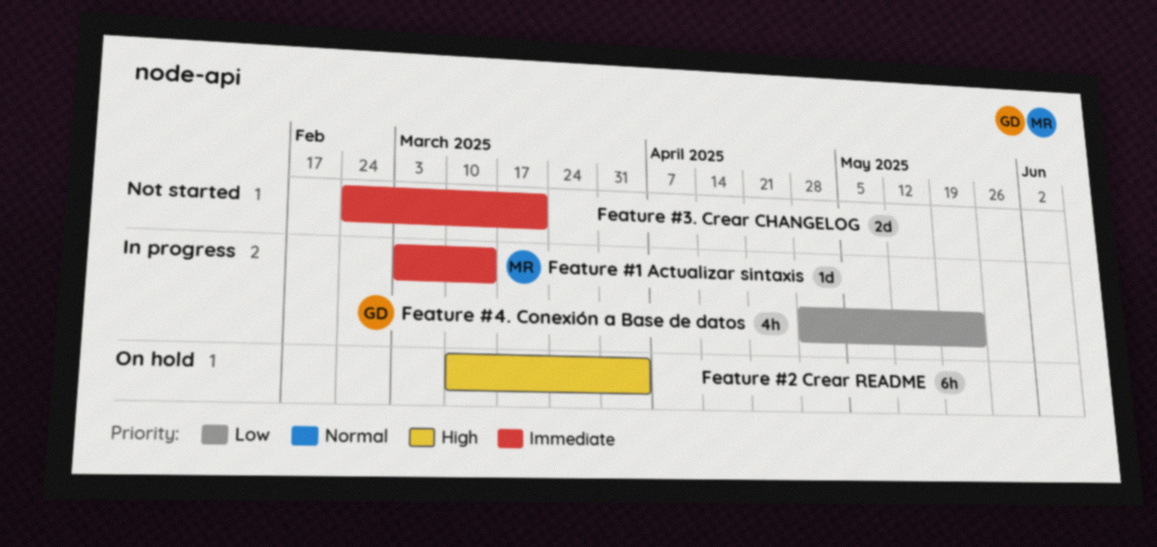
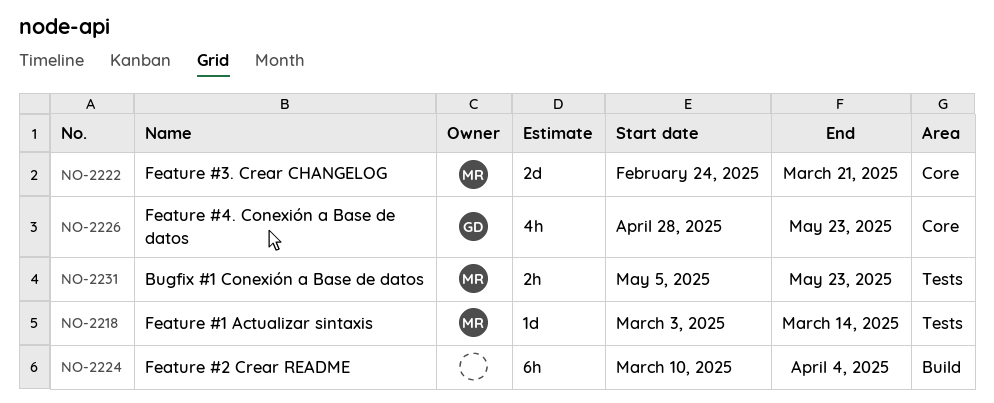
Bugfix #1 Conexión a Base de datos: none -> present
Feature #3. Crear CHANGELOG, owner: none -> MR

